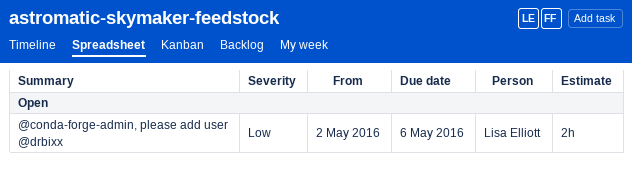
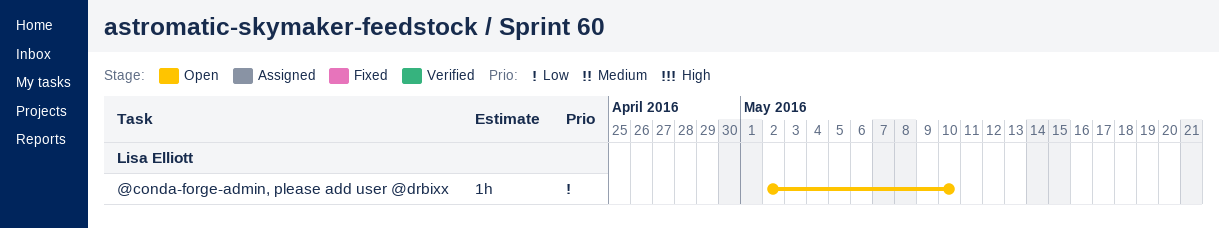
@conda-forge-admin, please add user @drbixx, estimate: 2h -> 1h
@conda-forge-admin, please add user @drbixx, due: May 6 -> May 10

